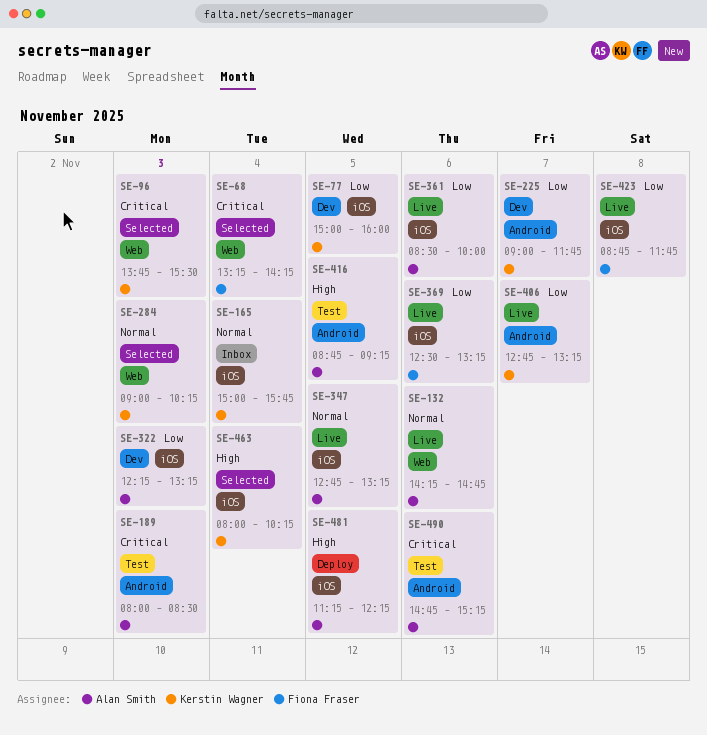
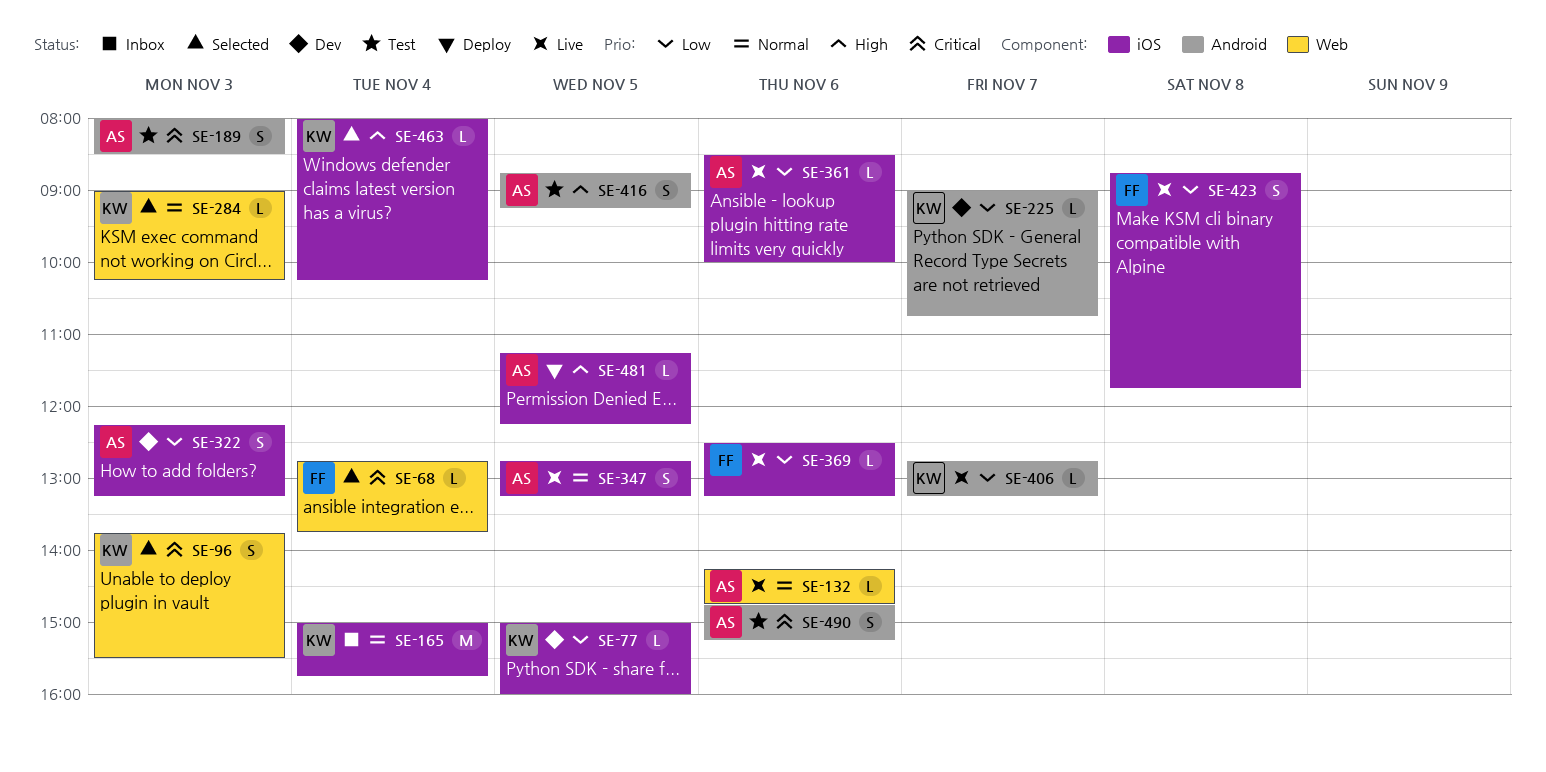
SE-68, begins: 13:15 -> 12:45
SE-68, ends: 14:15 -> 13:45
SE-225, ends: 11:45 -> 10:45

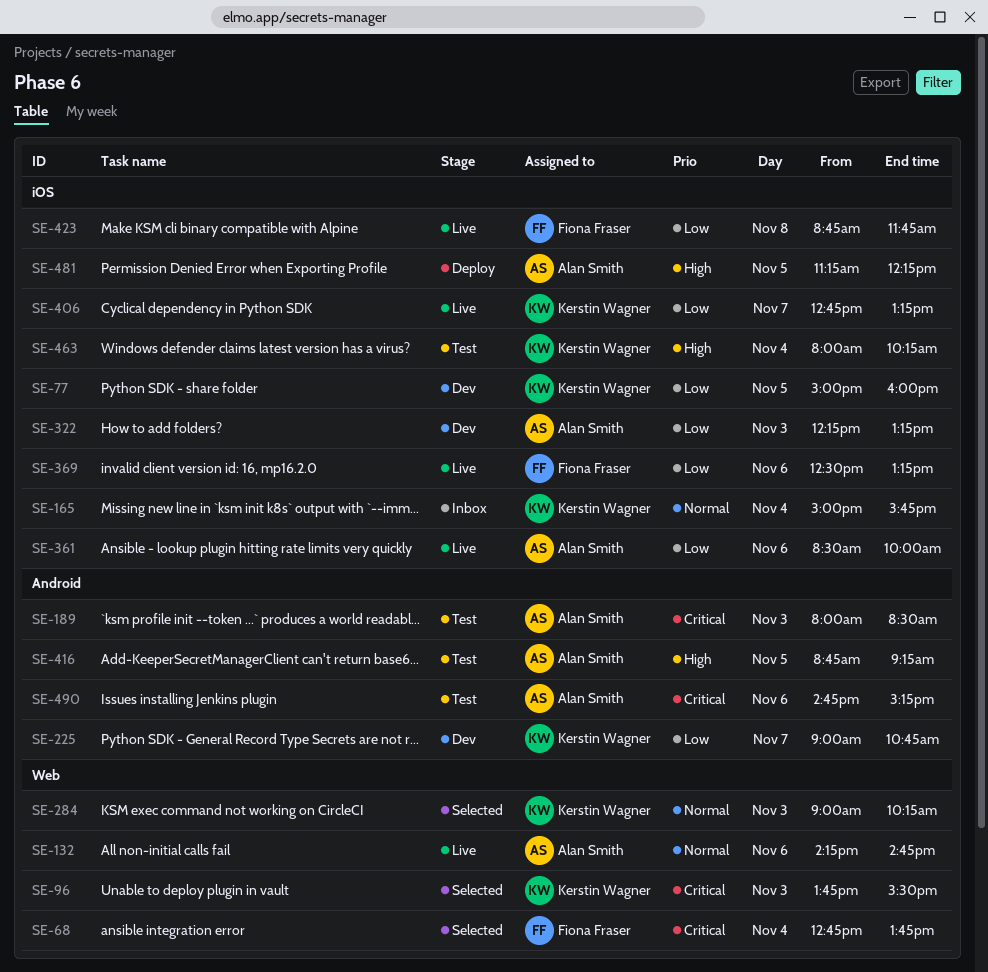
SE-347: present -> none
SE-406, label: Android -> iOS
SE-463, status: Selected -> Test

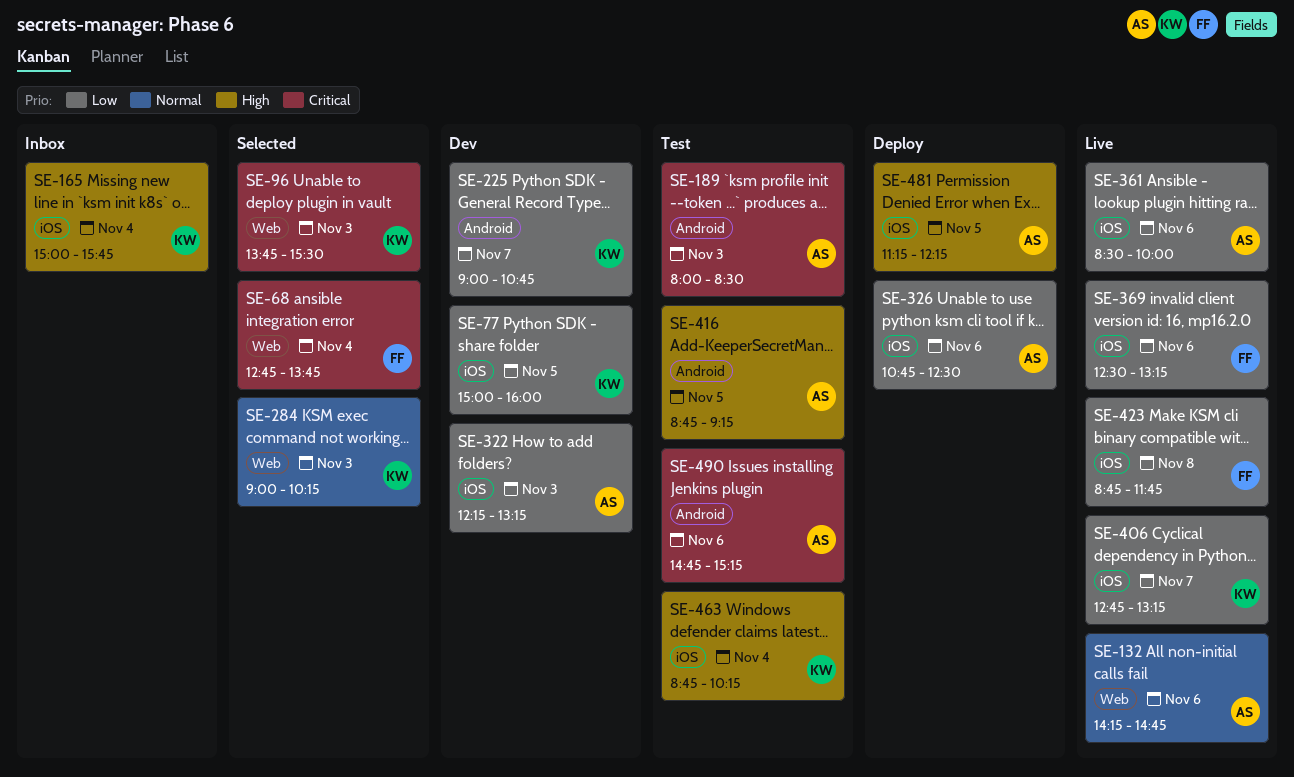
SE-165, priority: Normal -> High
SE-326: none -> present
SE-463, begins: 08:00 -> 08:45

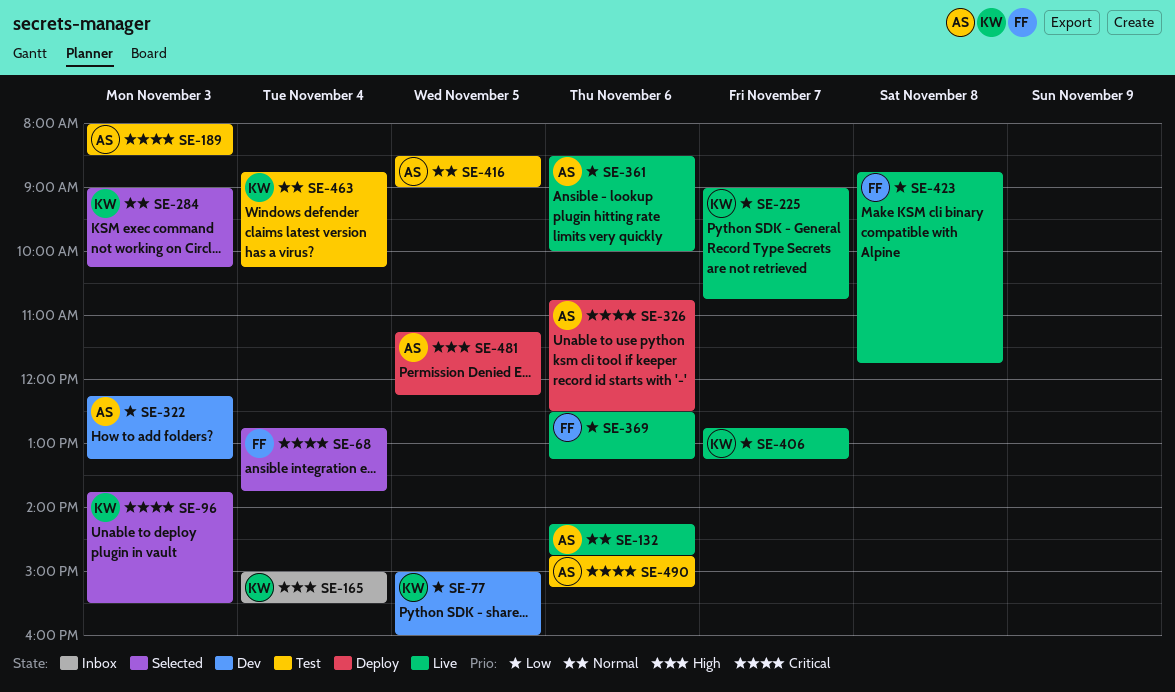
SE-165, ends: 15:45 -> 15:30
SE-225, status: Dev -> Live
SE-326, priority: Low -> Critical
SE-416, priority: High -> Normal
SE-416, begins: 08:45 -> 08:30
SE-416, ends: 09:15 -> 09:00
SE-463, priority: High -> Normal

